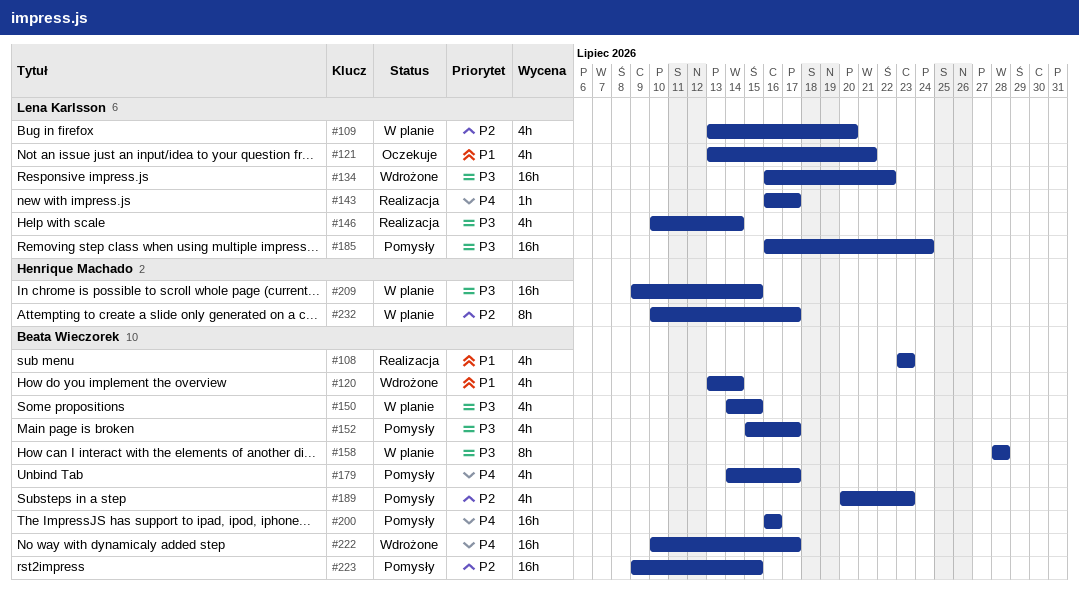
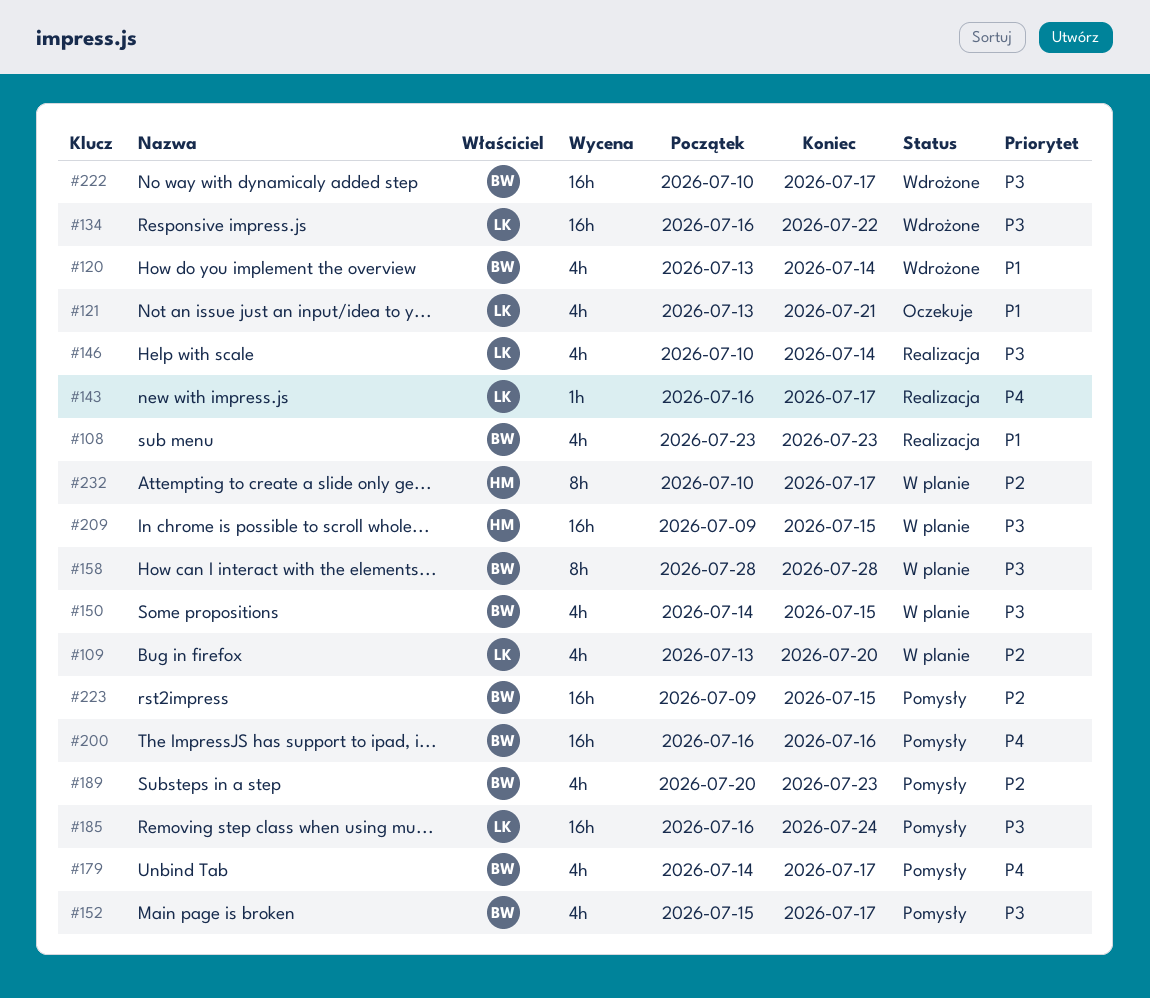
#222, priority: P4 -> P3

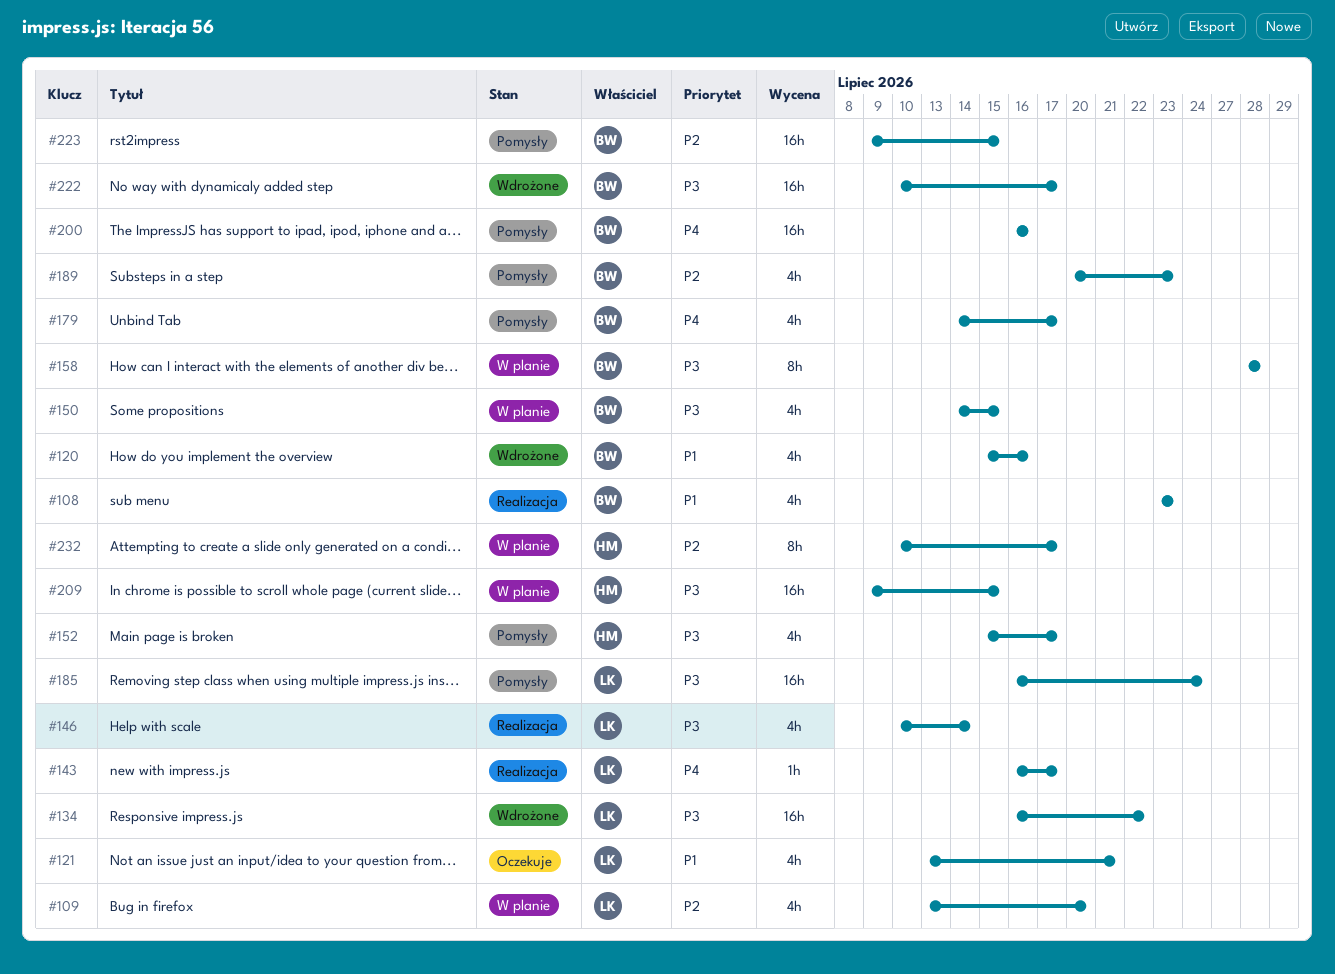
#120, start: Jul 13 -> Jul 15
#120, due: Jul 14 -> Jul 16
#152, owner: BW -> HM

